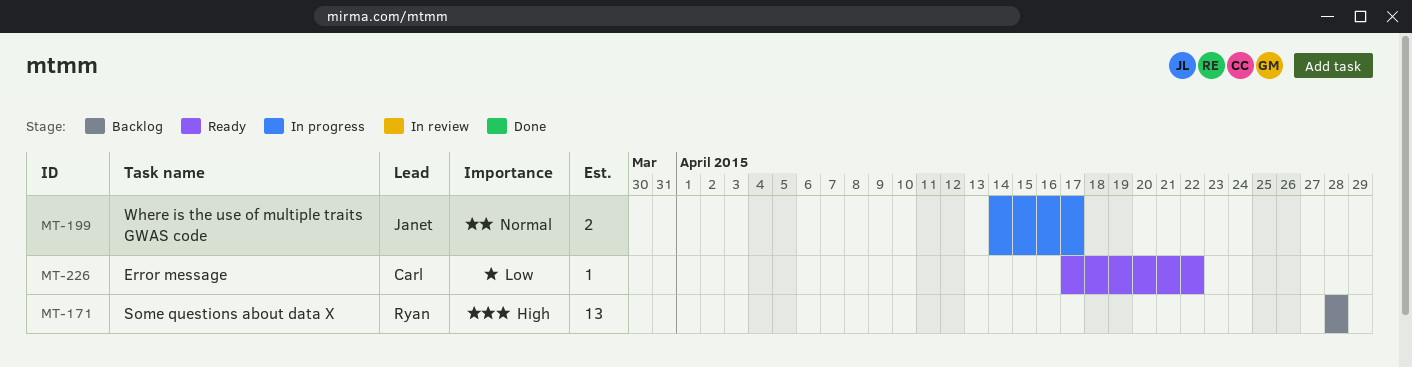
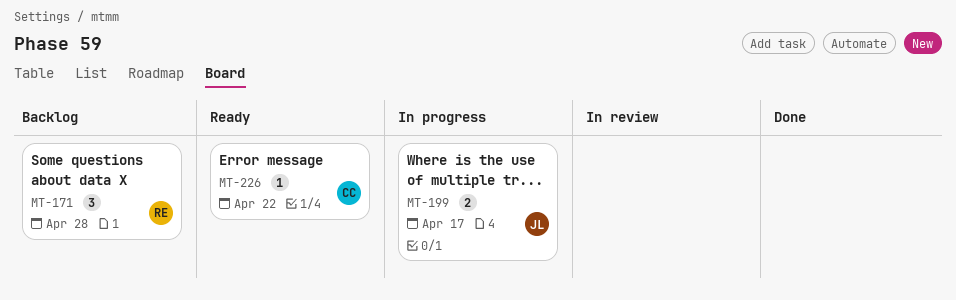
MT-171, estimate: 13 -> 3

